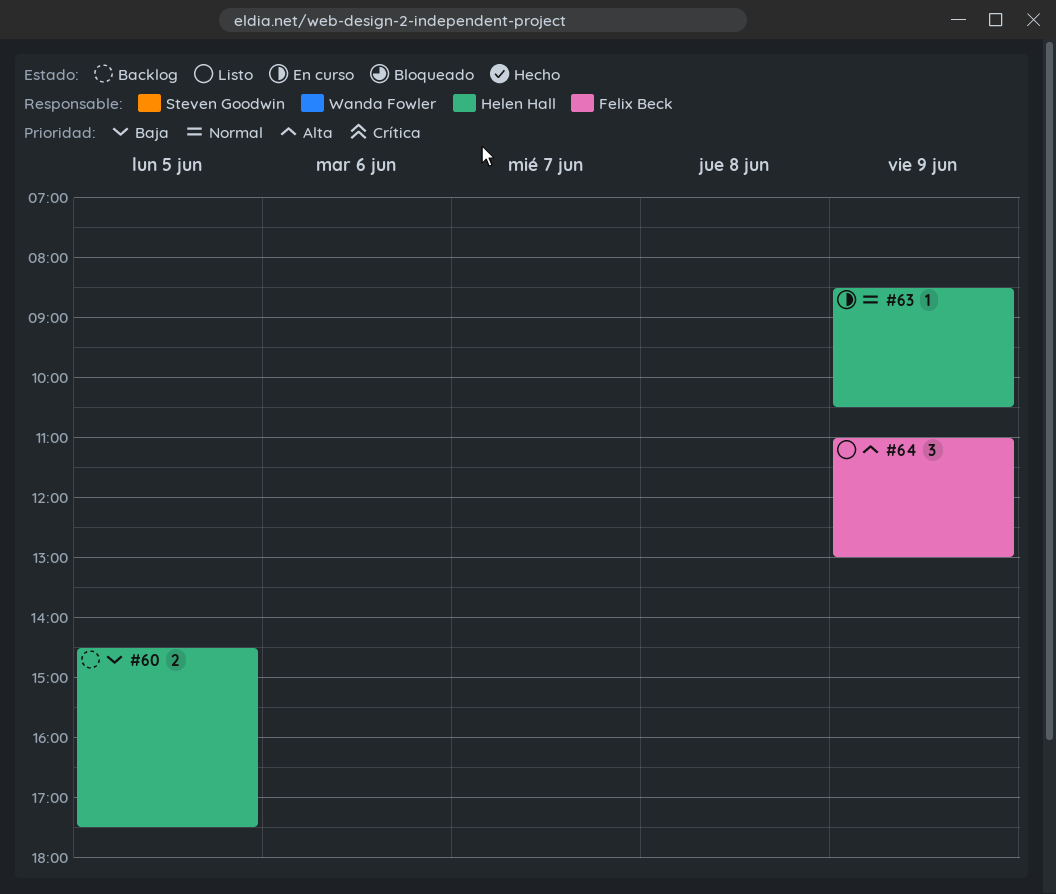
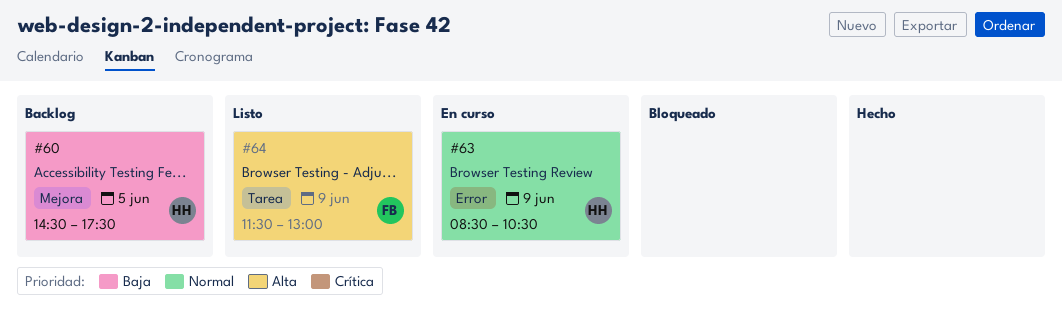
#64, begins: 11:00 -> 11:30

